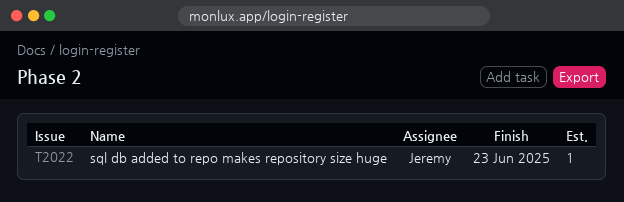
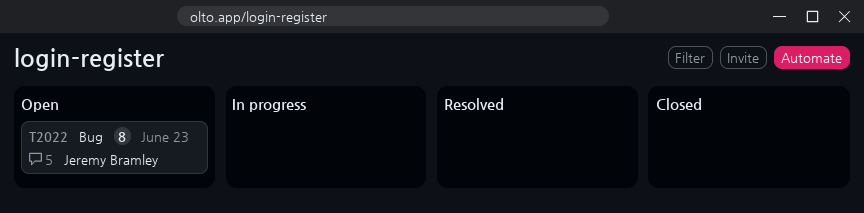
T2022, estimate: 1 -> 8

